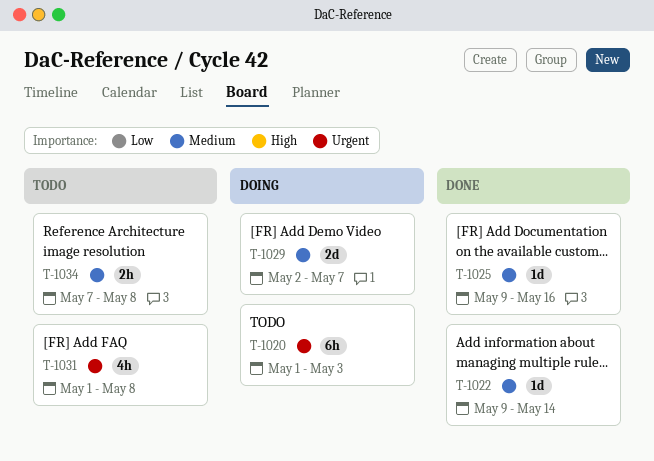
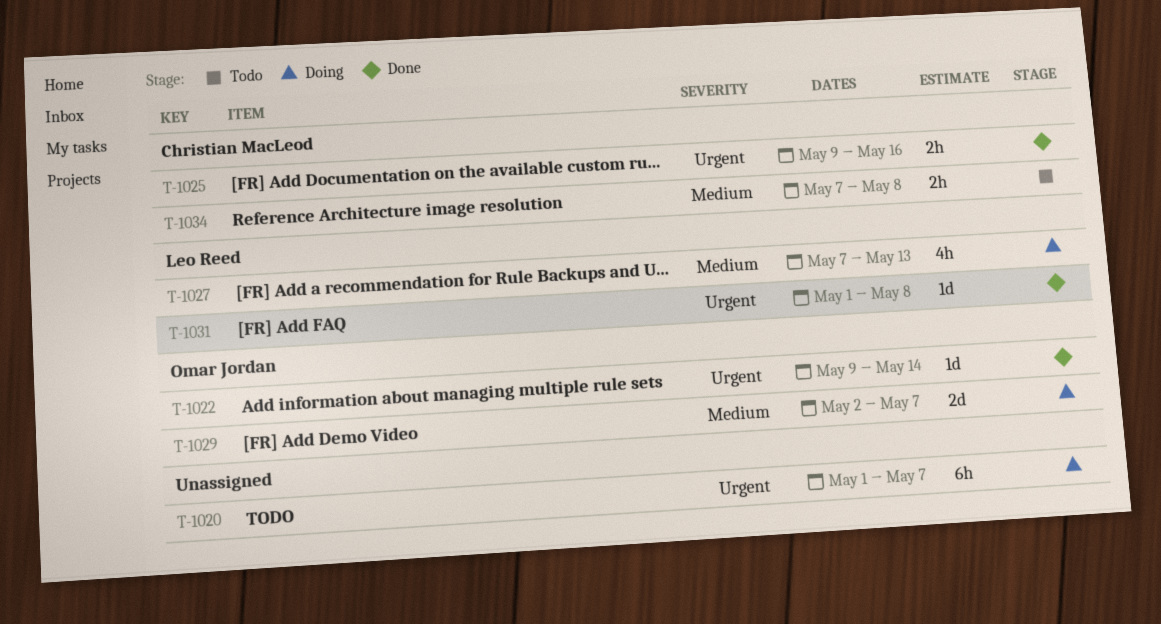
T-1020, due: May 3 -> May 7
T-1022, priority: Medium -> Urgent
T-1025, priority: Medium -> Urgent
T-1025, estimate: 1d -> 2h
T-1027: none -> present
T-1031, status: Todo -> Done
T-1031, estimate: 4h -> 1d

